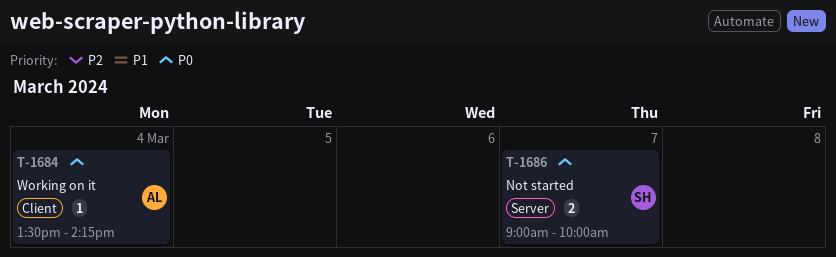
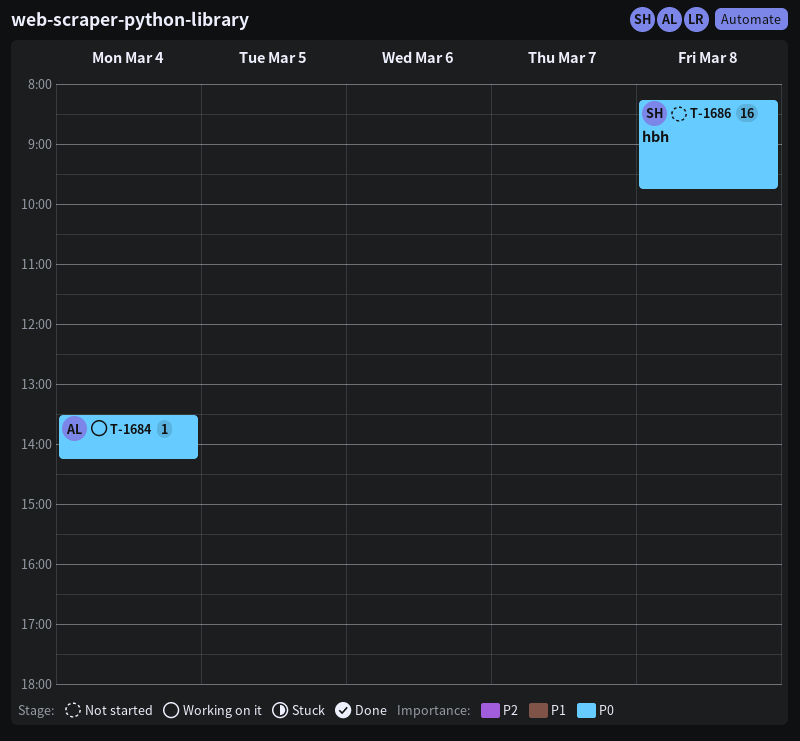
T-1686, estimate: 2 -> 16
T-1686, day: Mar 7 -> Mar 8
T-1686, begins: 09:00 -> 08:15
T-1686, ends: 10:00 -> 09:45

